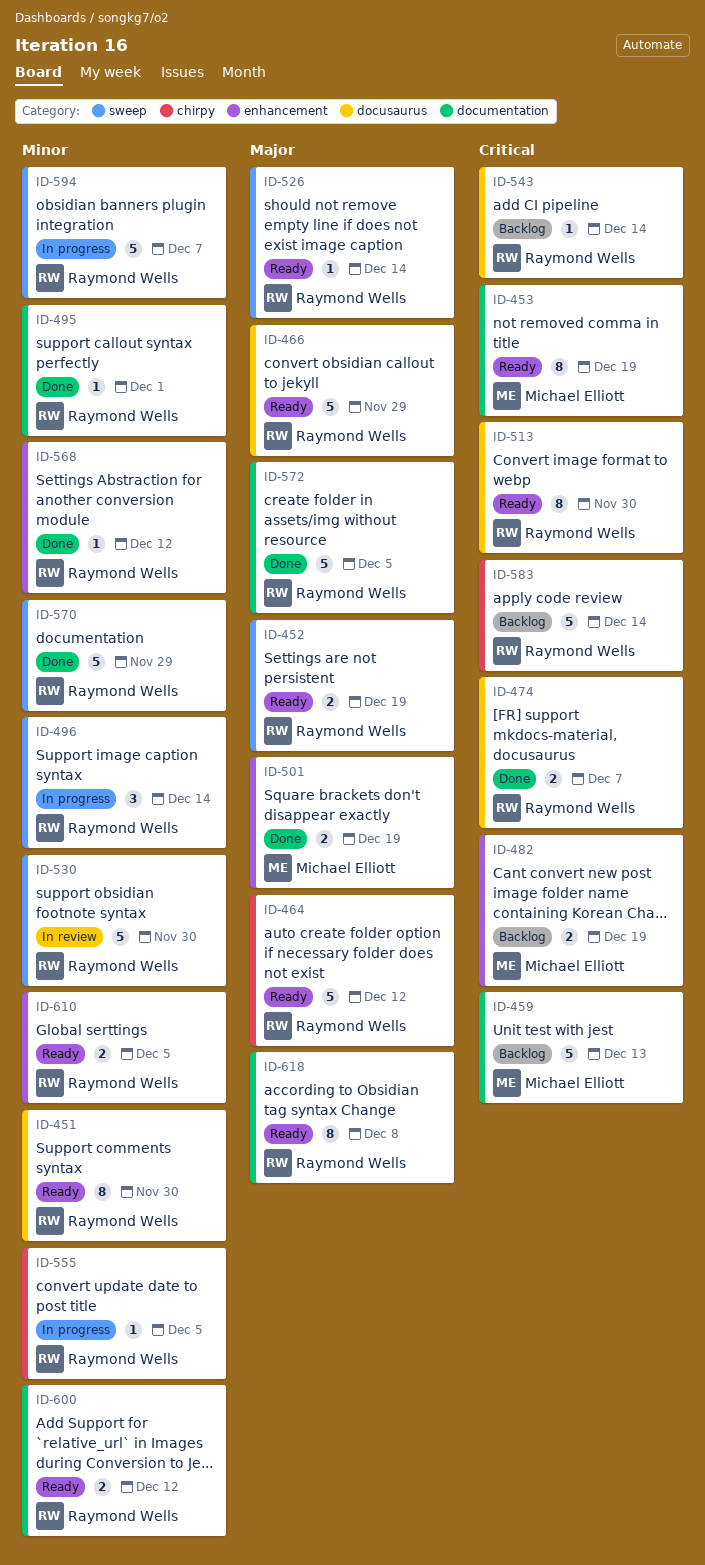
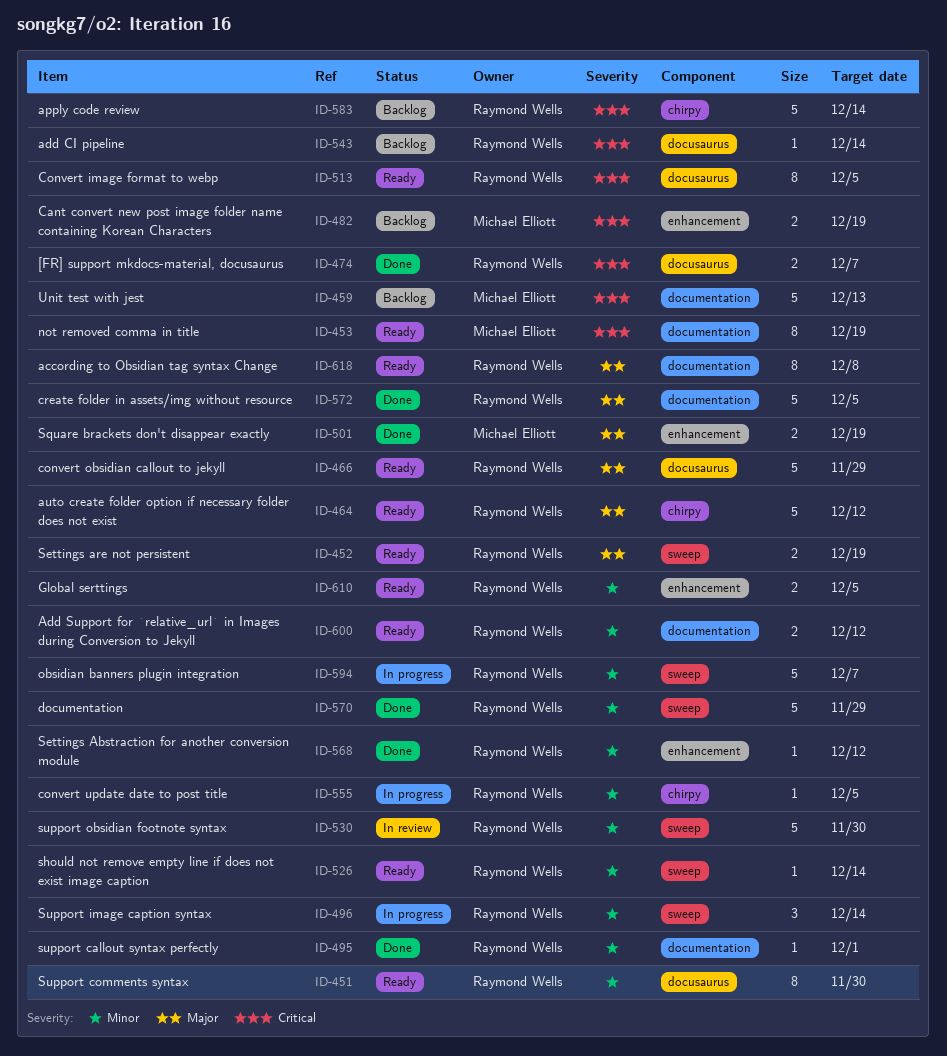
ID-513, due: Nov 30 -> Dec 5
ID-526, priority: Major -> Minor

